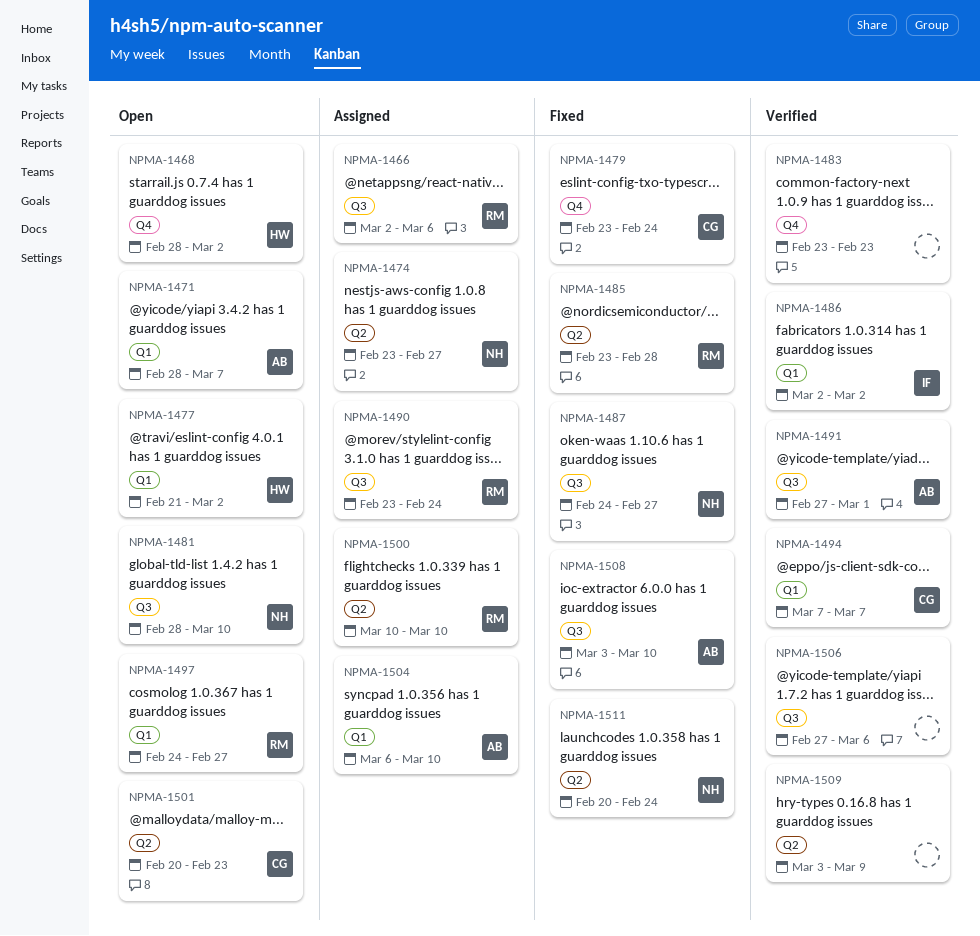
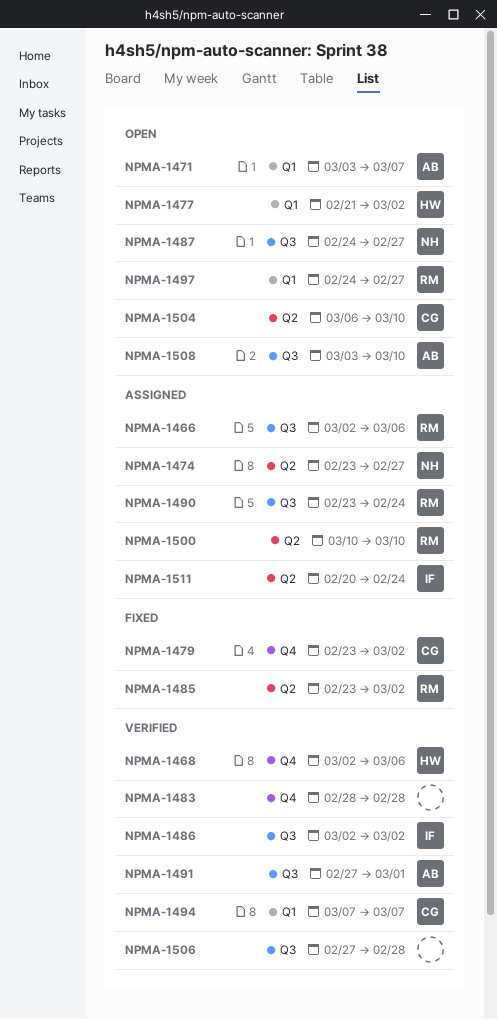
NPMA-1468, status: Open -> Verified
NPMA-1468, start: Feb 28 -> Mar 2
NPMA-1468, due: Mar 2 -> Mar 6
NPMA-1471, start: Feb 28 -> Mar 3
NPMA-1479, due: Feb 24 -> Mar 2
NPMA-1481: present -> none
NPMA-1483, start: Feb 23 -> Feb 28
NPMA-1483, due: Feb 23 -> Feb 28
NPMA-1485, due: Feb 28 -> Mar 2
NPMA-1486, label: Q1 -> Q3
NPMA-1487, status: Fixed -> Open
NPMA-1501: present -> none
NPMA-1504, status: Assigned -> Open
NPMA-1504, owner: AB -> CG
NPMA-1504, label: Q1 -> Q2
NPMA-1506, due: Mar 6 -> Feb 28
NPMA-1508, status: Fixed -> Open
NPMA-1509: present -> none
NPMA-1511, status: Fixed -> Assigned
NPMA-1511, owner: NH -> IF

